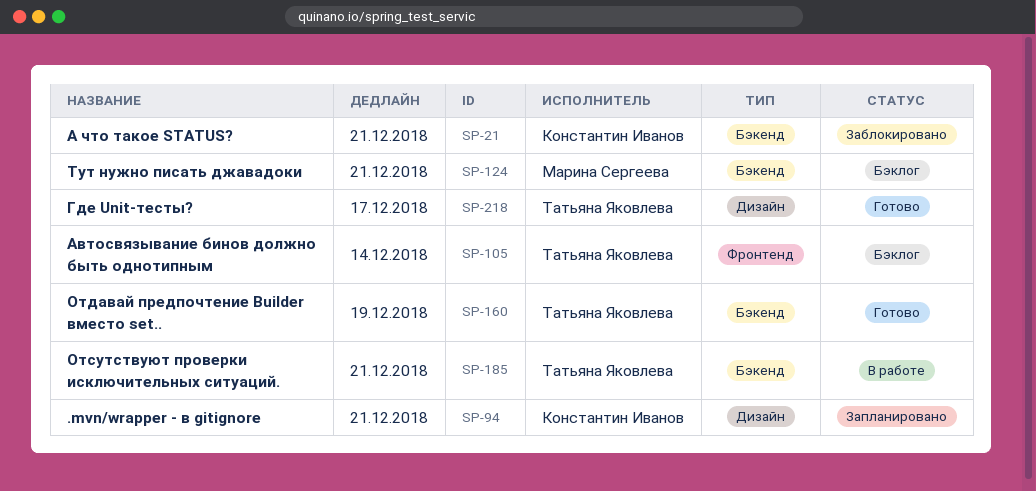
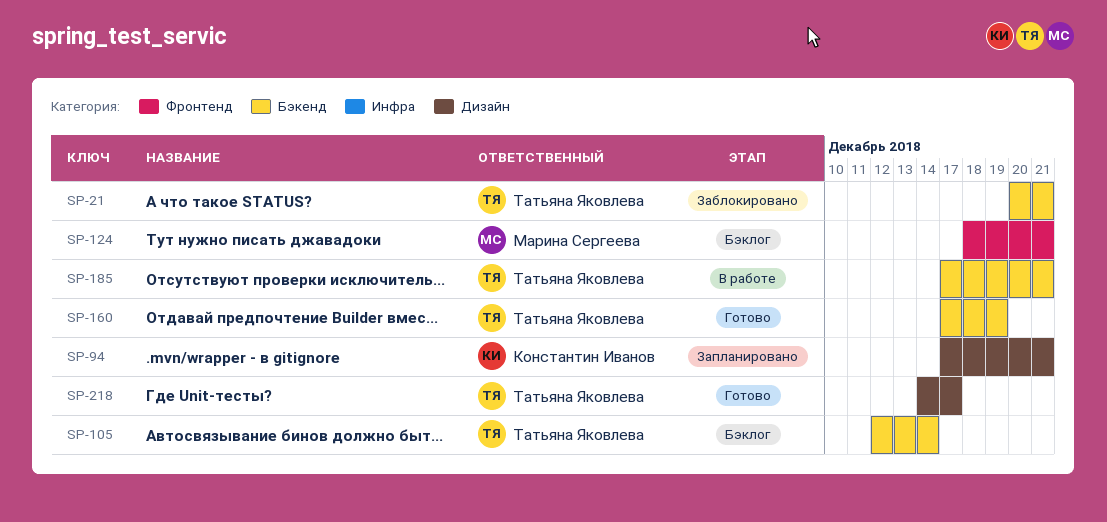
SP-21, owner: Константин Иванов -> Татьяна Яковлева
SP-105, label: Фронтенд -> Бэкенд
SP-124, label: Бэкенд -> Фронтенд

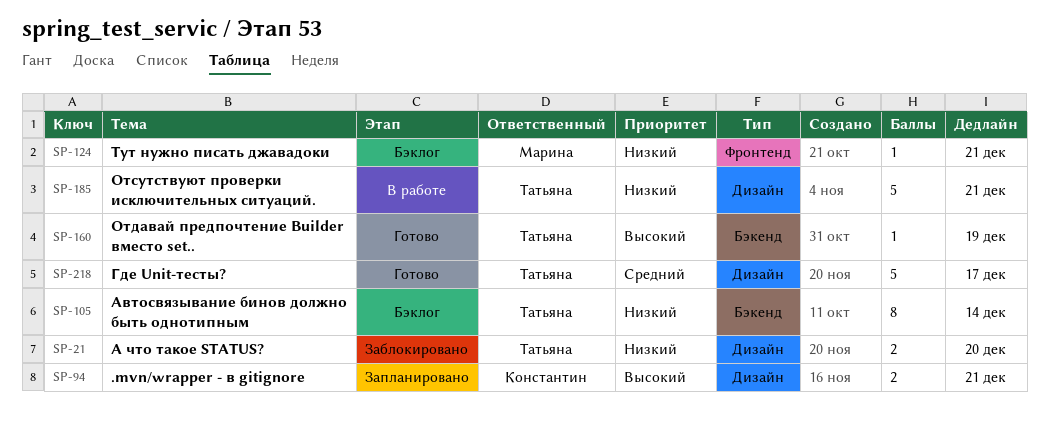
SP-21, label: Бэкенд -> Дизайн
SP-21, due: Dec 21 -> Dec 20
SP-185, label: Бэкенд -> Дизайн

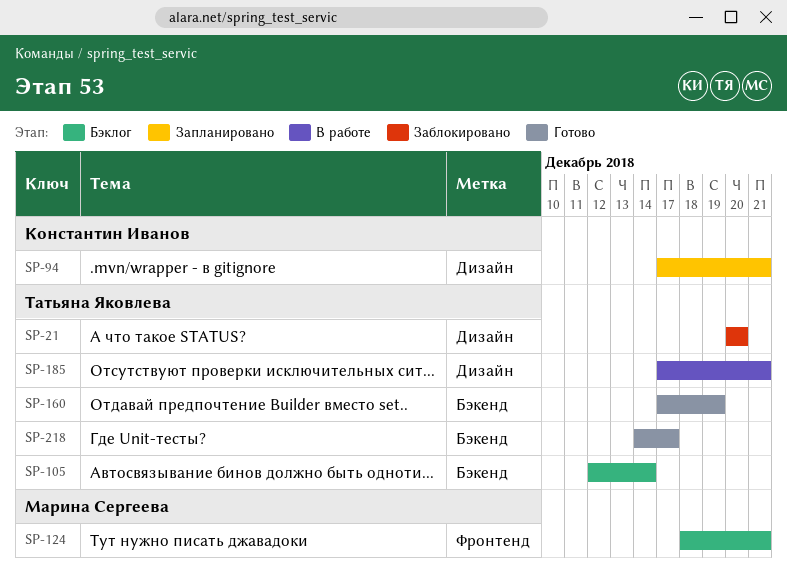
SP-218, label: Дизайн -> Бэкенд

